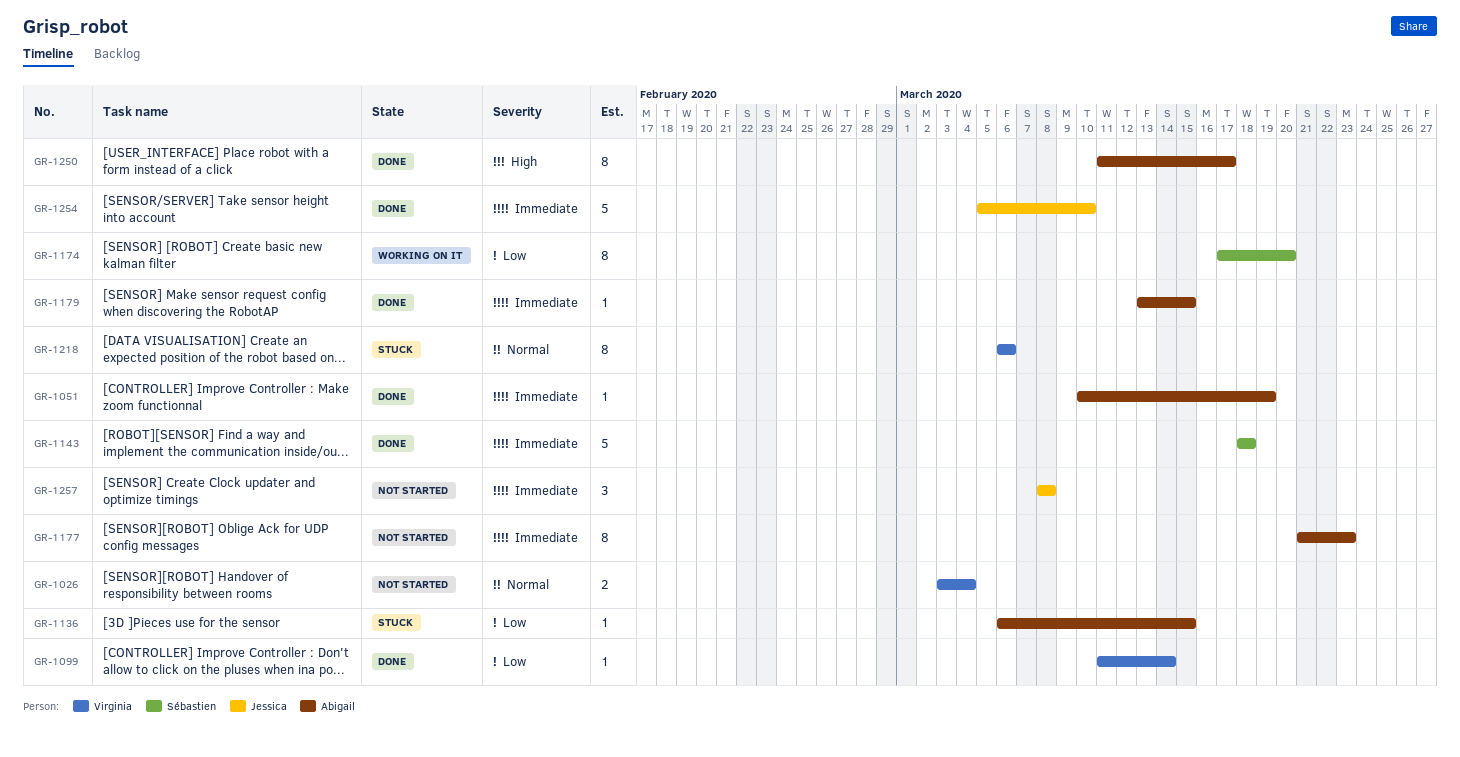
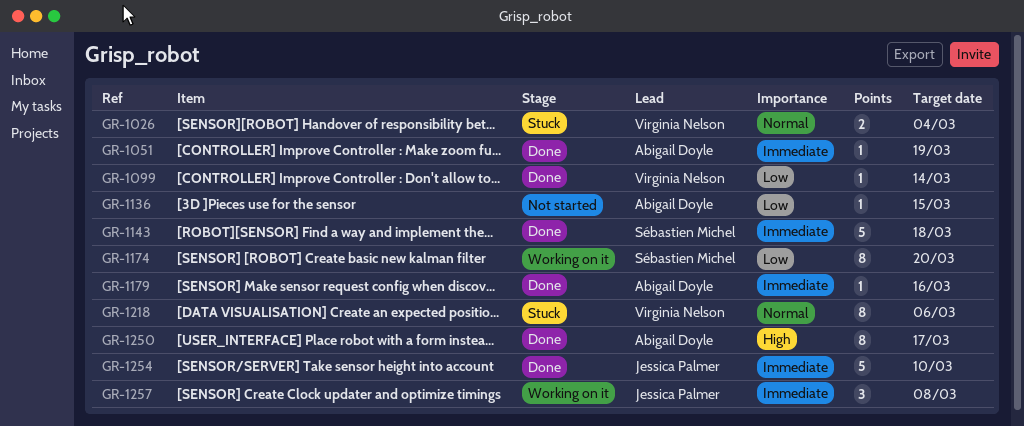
GR-1026, status: Not started -> Stuck
GR-1136, status: Stuck -> Not started
GR-1177: present -> none
GR-1179, due: Mar 15 -> Mar 16
GR-1257, status: Not started -> Working on it

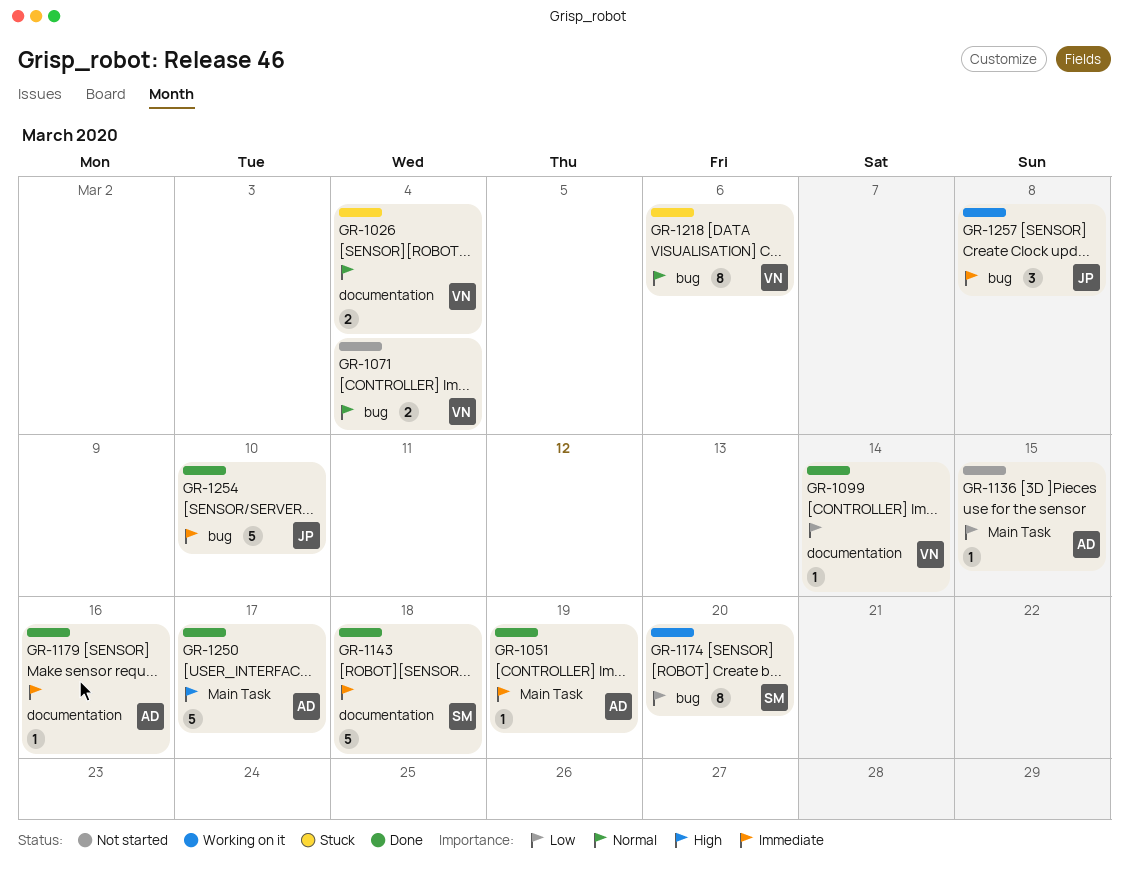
GR-1071: none -> present
GR-1250, estimate: 8 -> 5

